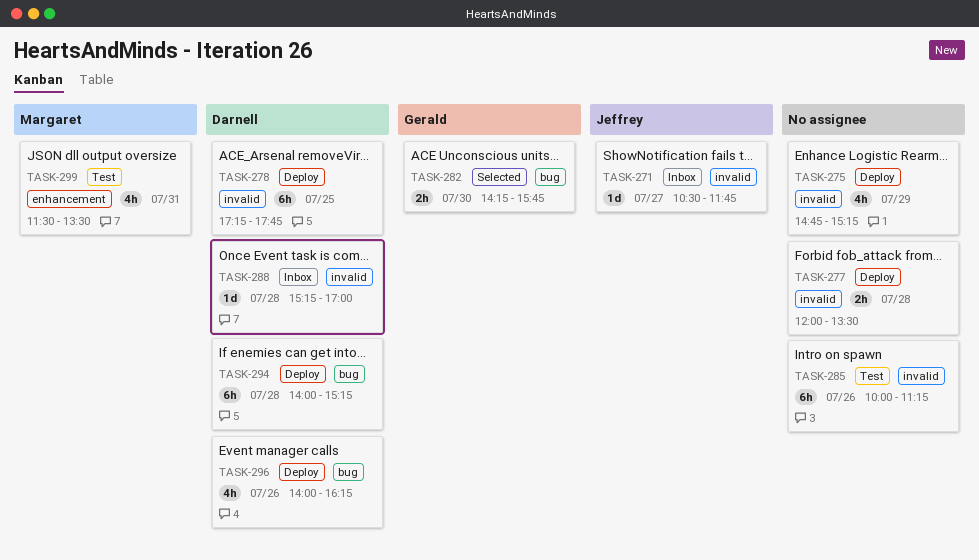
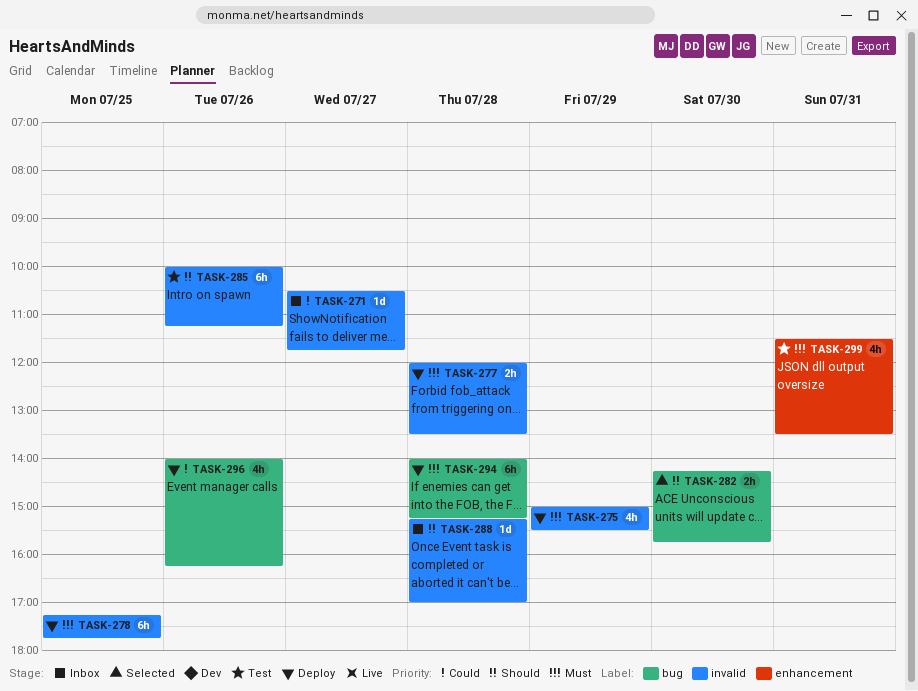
TASK-275, begins: 14:45 -> 15:00
TASK-275, ends: 15:15 -> 15:30

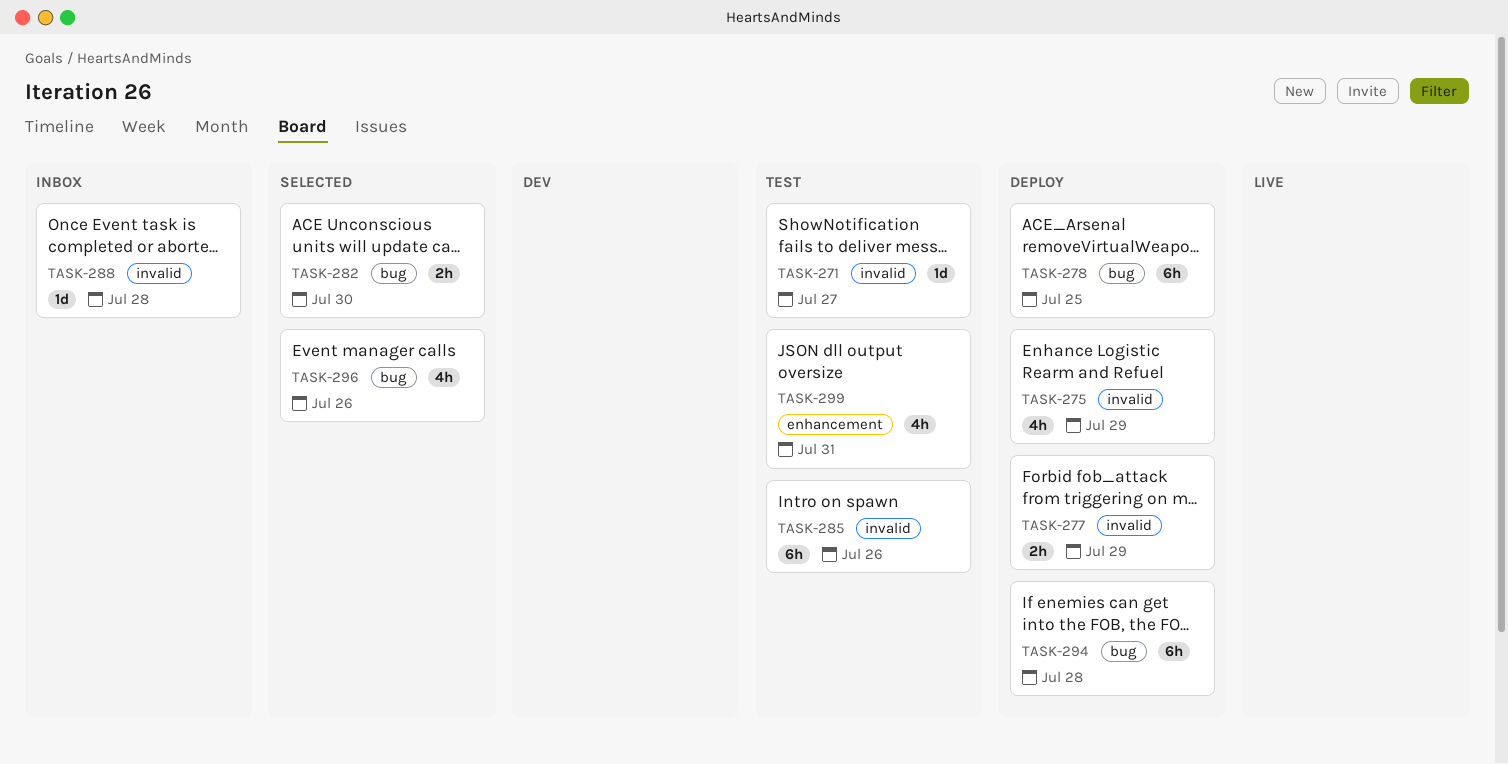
TASK-271, status: Inbox -> Test
TASK-277, day: Jul 28 -> Jul 29
TASK-278, label: invalid -> bug
TASK-296, status: Deploy -> Selected

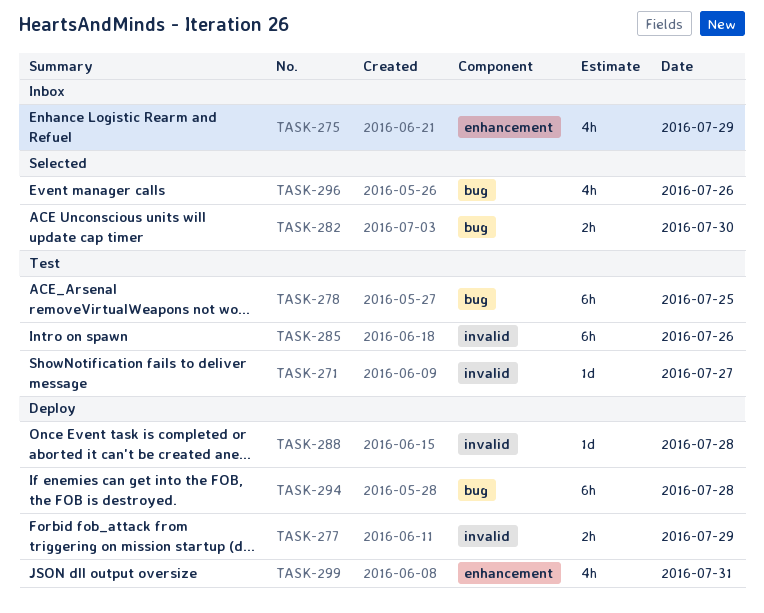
TASK-275, status: Deploy -> Inbox
TASK-275, label: invalid -> enhancement
TASK-278, status: Deploy -> Test
TASK-288, status: Inbox -> Deploy
TASK-299, status: Test -> Deploy

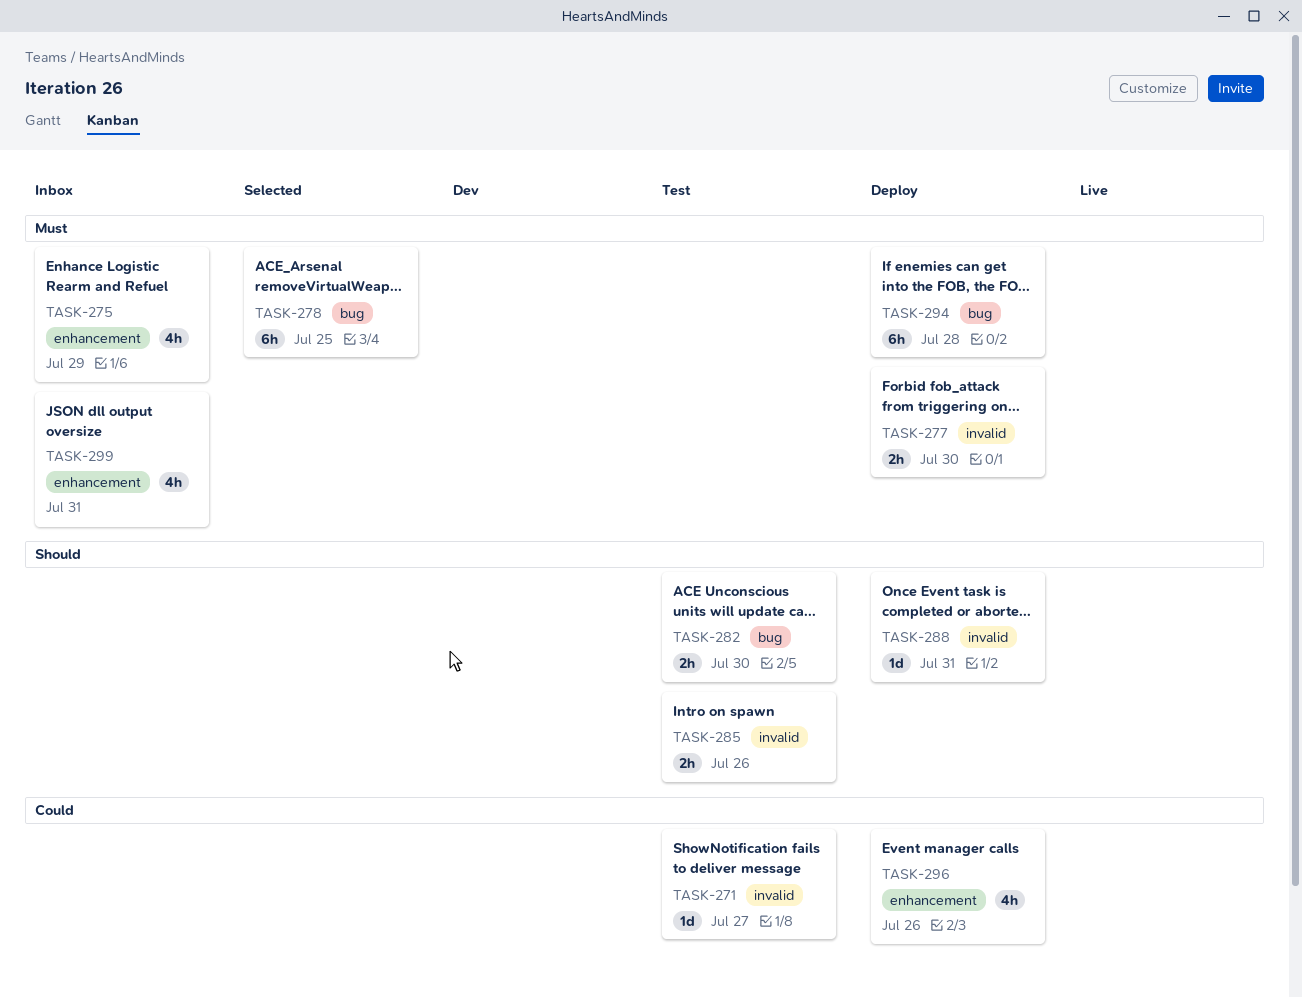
TASK-277, day: Jul 29 -> Jul 30
TASK-278, status: Test -> Selected
TASK-282, status: Selected -> Test
TASK-285, estimate: 6h -> 2h
TASK-288, day: Jul 28 -> Jul 31
TASK-296, status: Selected -> Deploy
TASK-296, label: bug -> enhancement
TASK-299, status: Deploy -> Inbox

